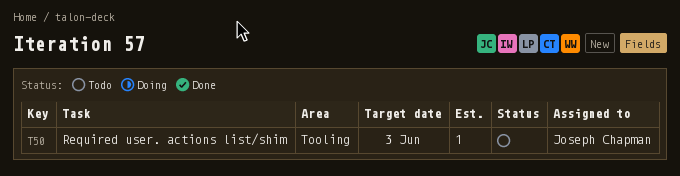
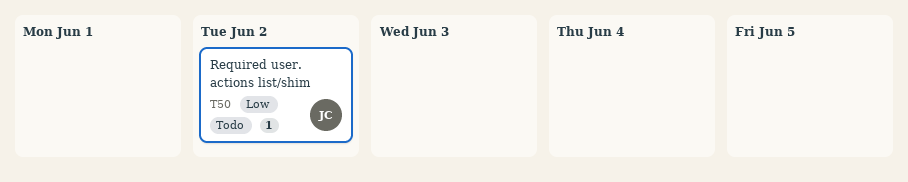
T50, due: Jun 3 -> Jun 2

